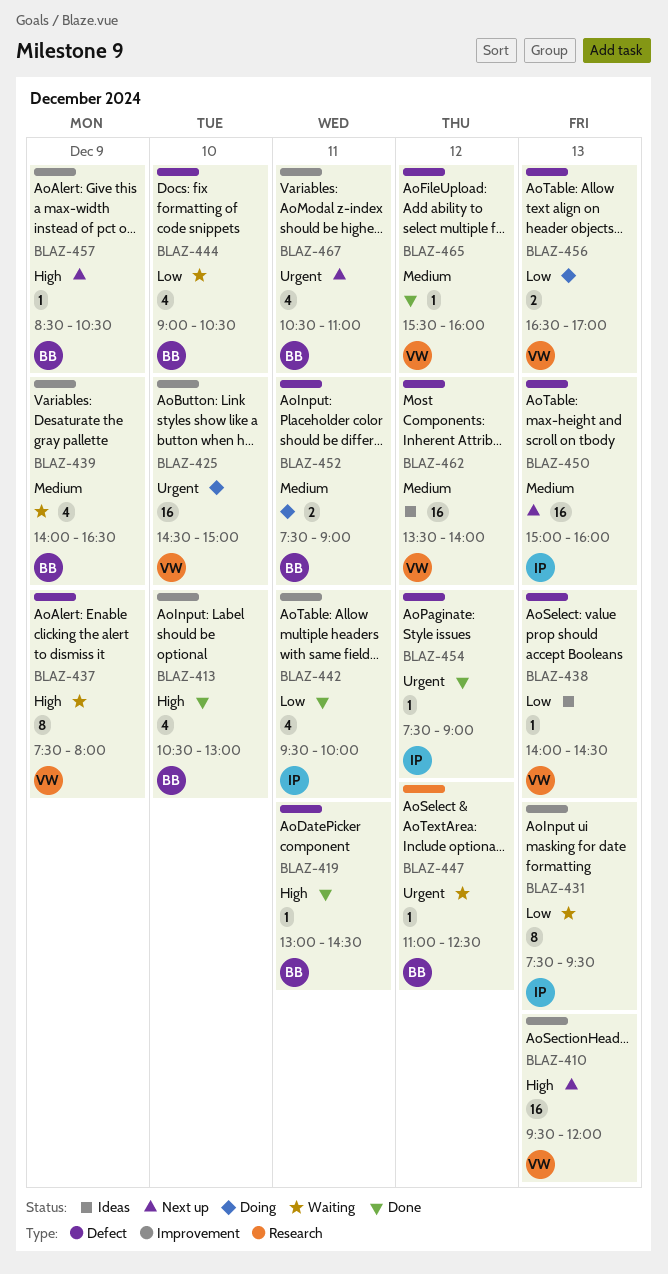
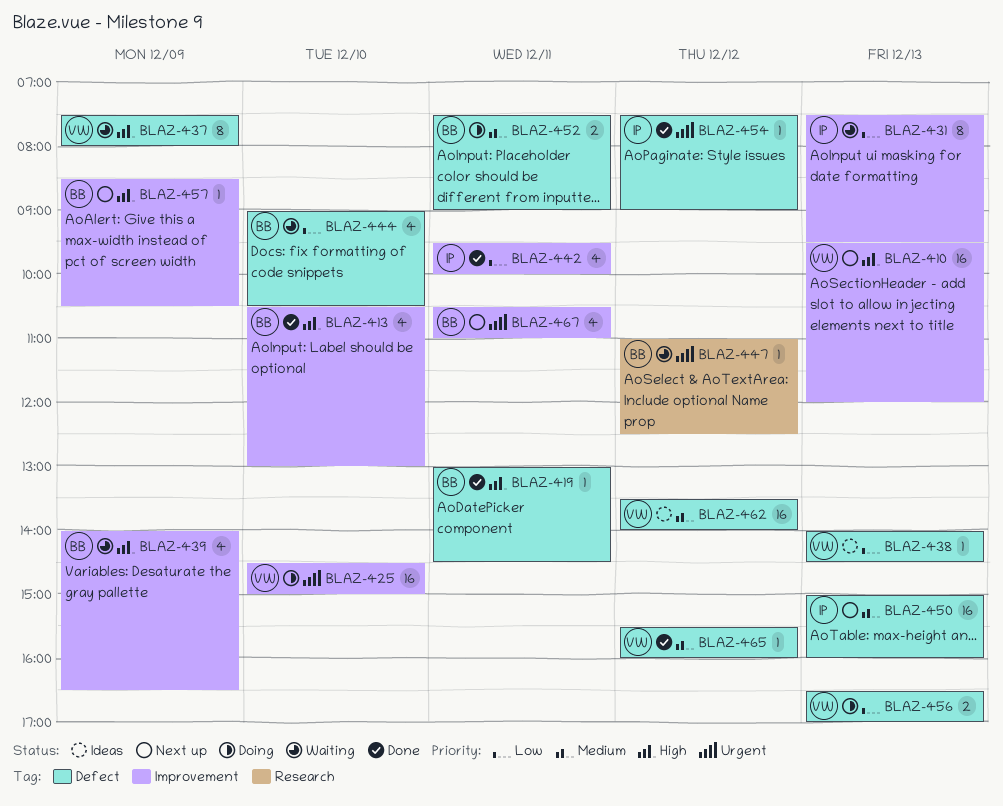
BLAZ-439, priority: Medium -> High

